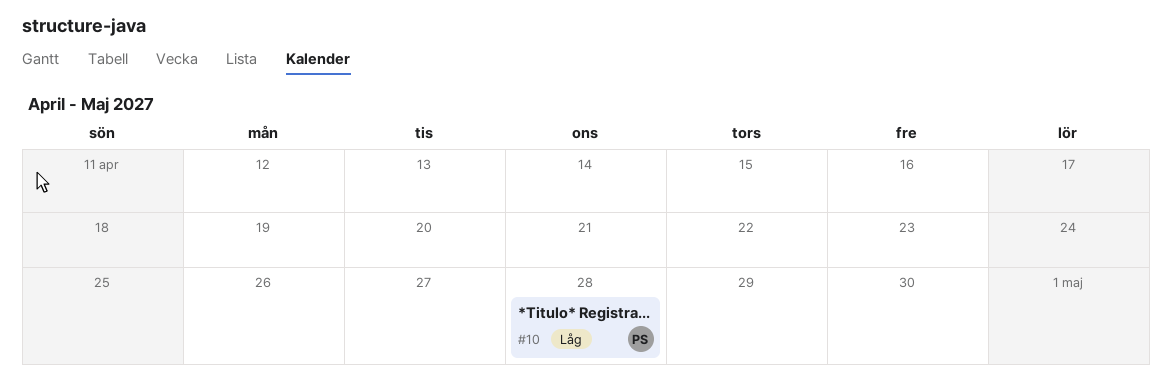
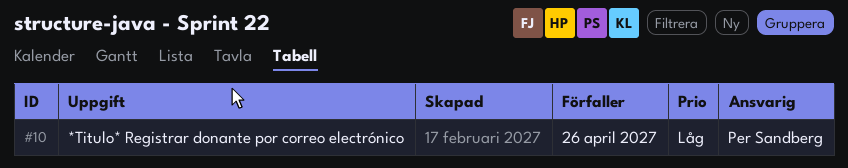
#10, due: Apr 28 -> Apr 26

